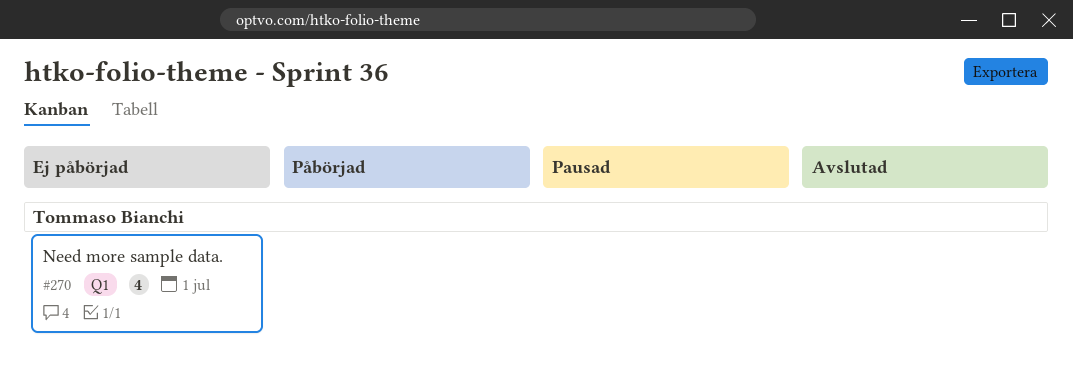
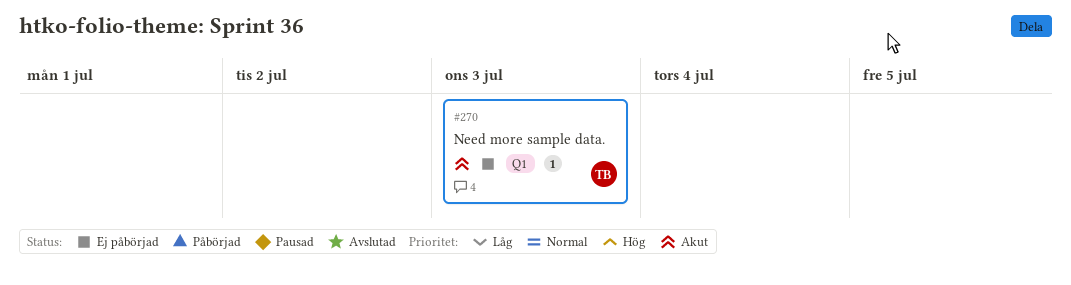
#270, estimate: 4 -> 1
#270, due: Jul 1 -> Jul 3

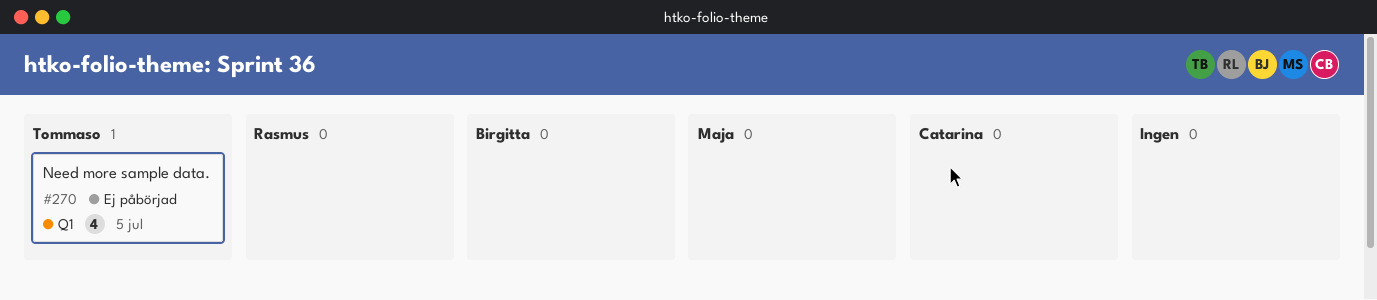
#270, estimate: 1 -> 4
#270, due: Jul 3 -> Jul 5

